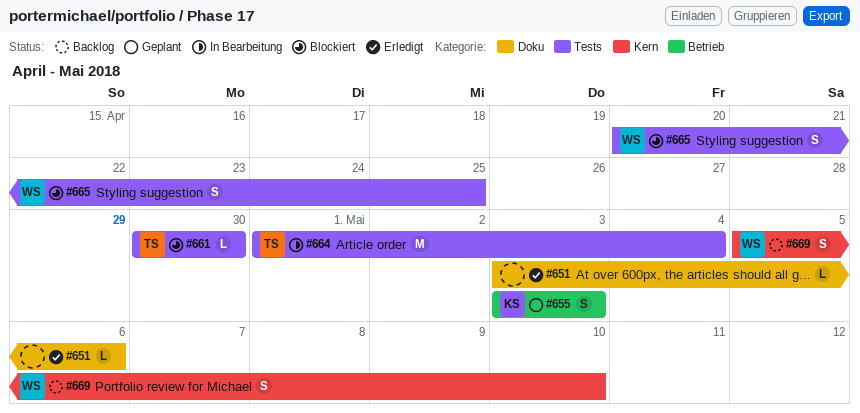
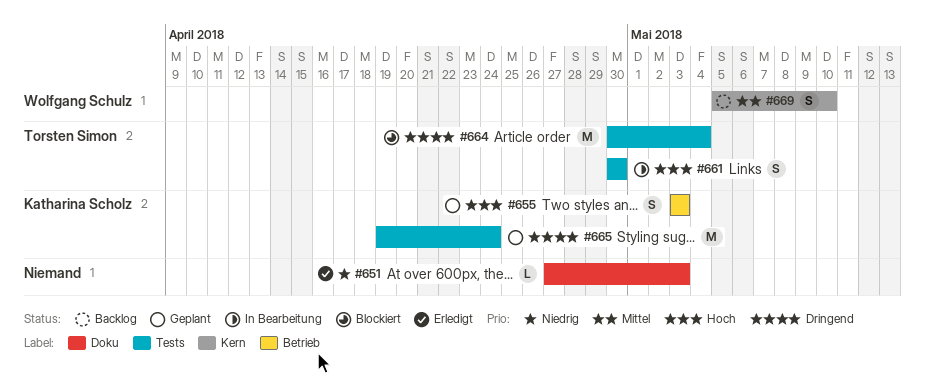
#651, start: May 3 -> Apr 27
#651, due: May 6 -> May 3
#661, status: Blockiert -> In Bearbeitung
#661, estimate: L -> S
#664, status: In Bearbeitung -> Blockiert
#664, start: May 1 -> Apr 30
#665, status: Blockiert -> Geplant
#665, owner: Wolfgang Schulz -> Katharina Scholz
#665, estimate: S -> M
#665, start: Apr 20 -> Apr 19
#665, due: Apr 25 -> Apr 24

